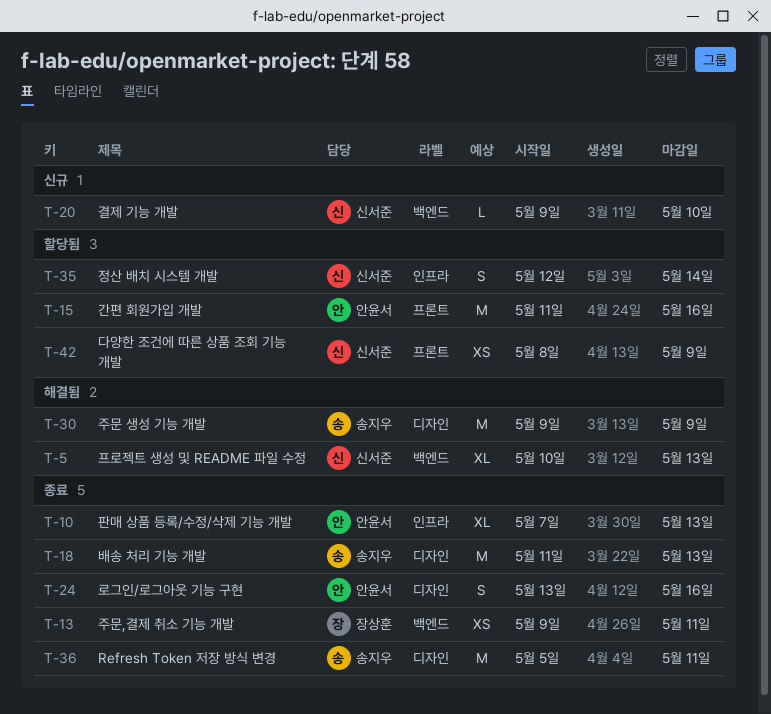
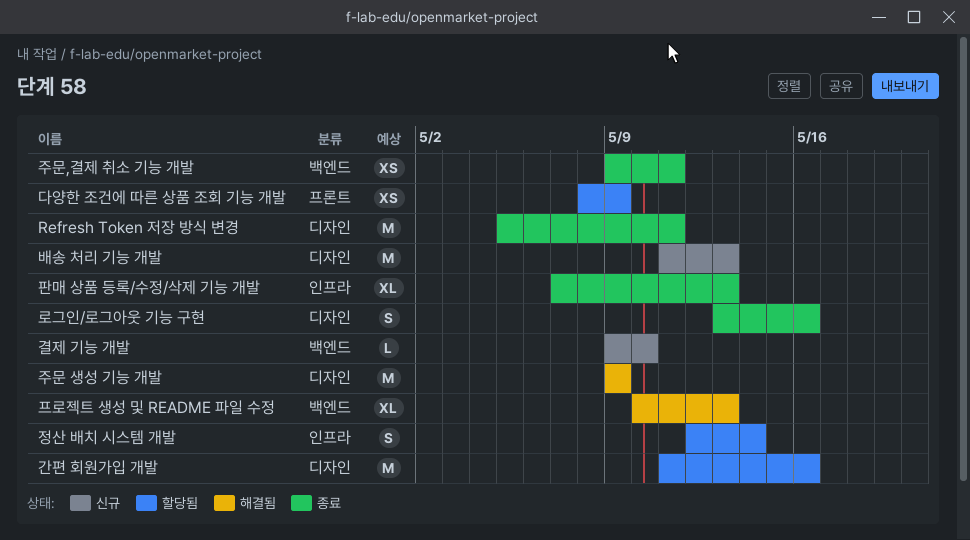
간편 회원가입 개발, label: 프론트 -> 디자인
배송 처리 기능 개발, status: 종료 -> 신규

